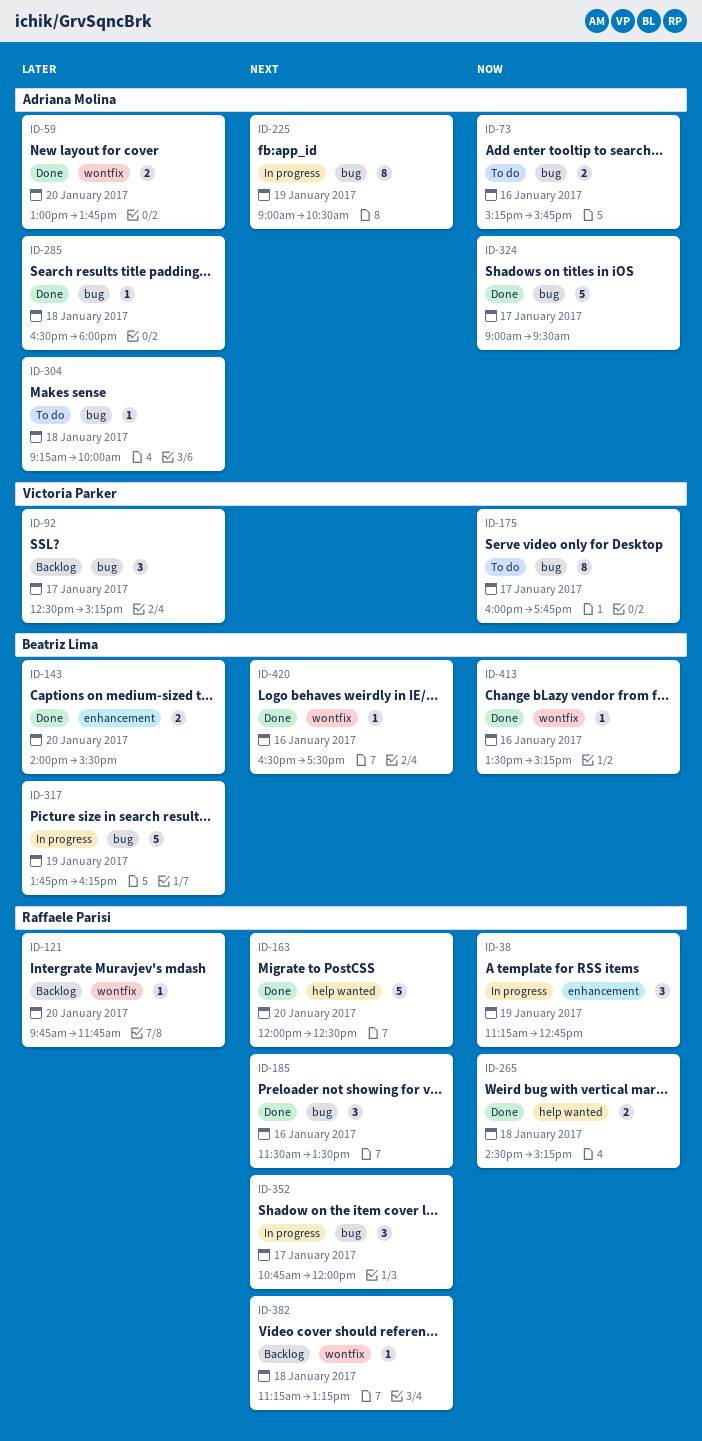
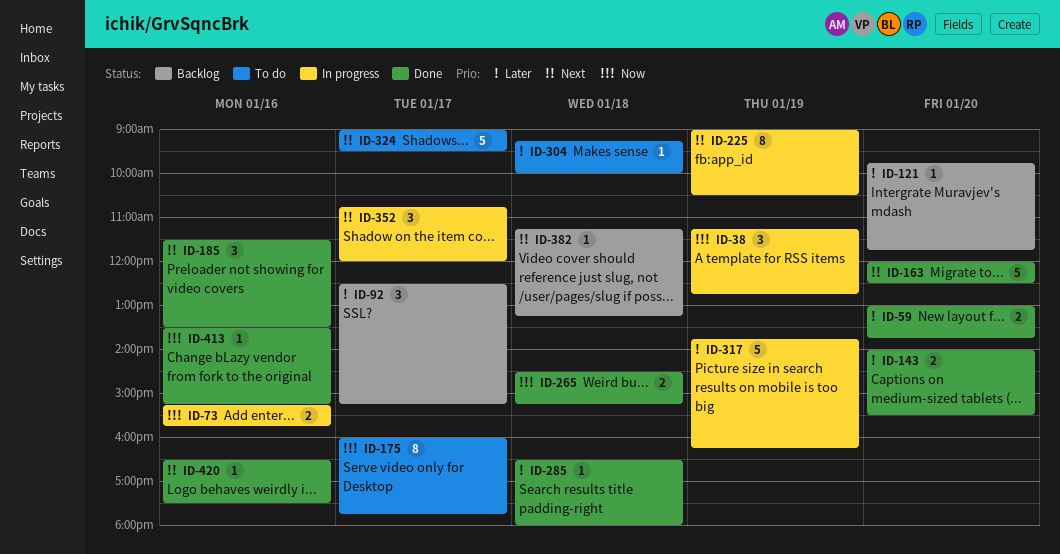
ID-73, status: To do -> In progress
ID-324, status: Done -> To do
ID-324, priority: Now -> Next

